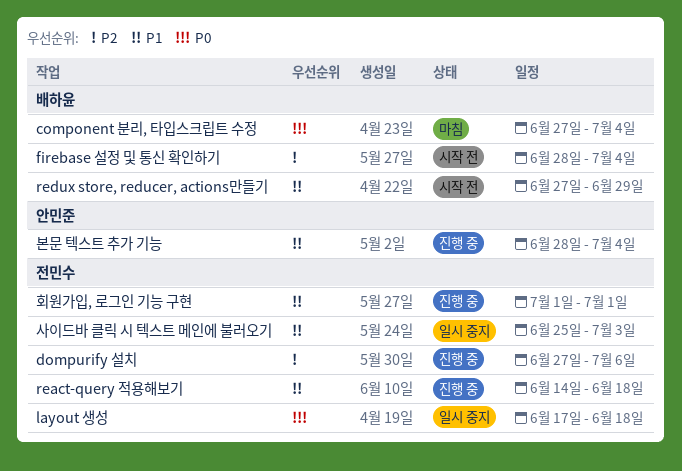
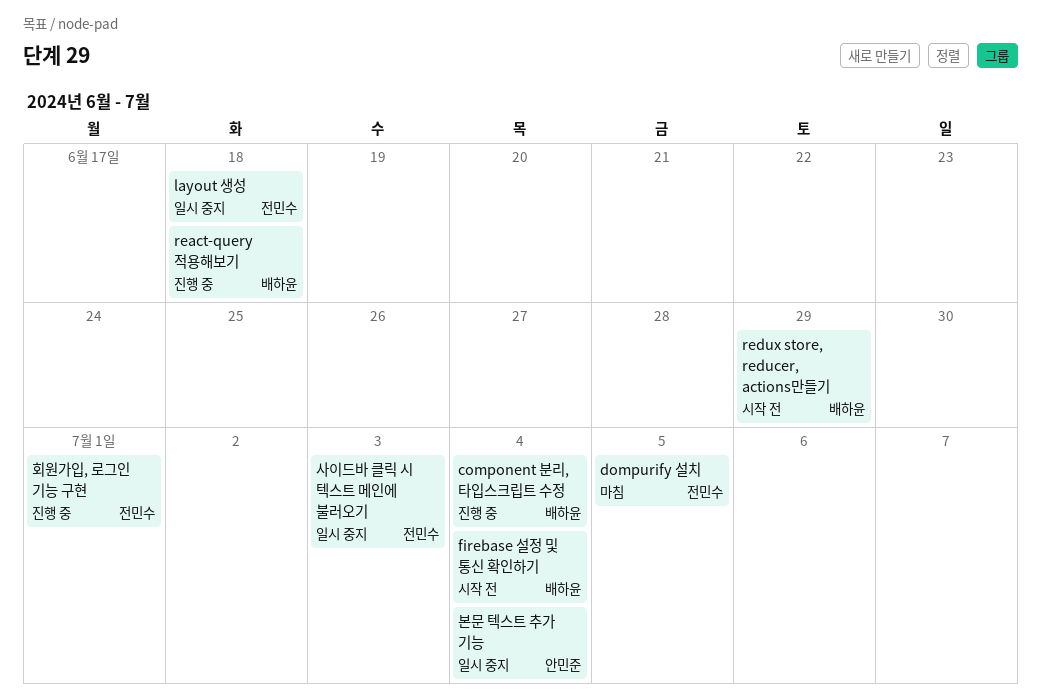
component 분리, 타입스크립트 수정, status: 마침 -> 진행 중
dompurify 설치, status: 진행 중 -> 마침
dompurify 설치, due: Jul 6 -> Jul 5
react-query 적용해보기, owner: 전민수 -> 배하윤
본문 텍스트 추가 기능, status: 진행 중 -> 일시 중지

